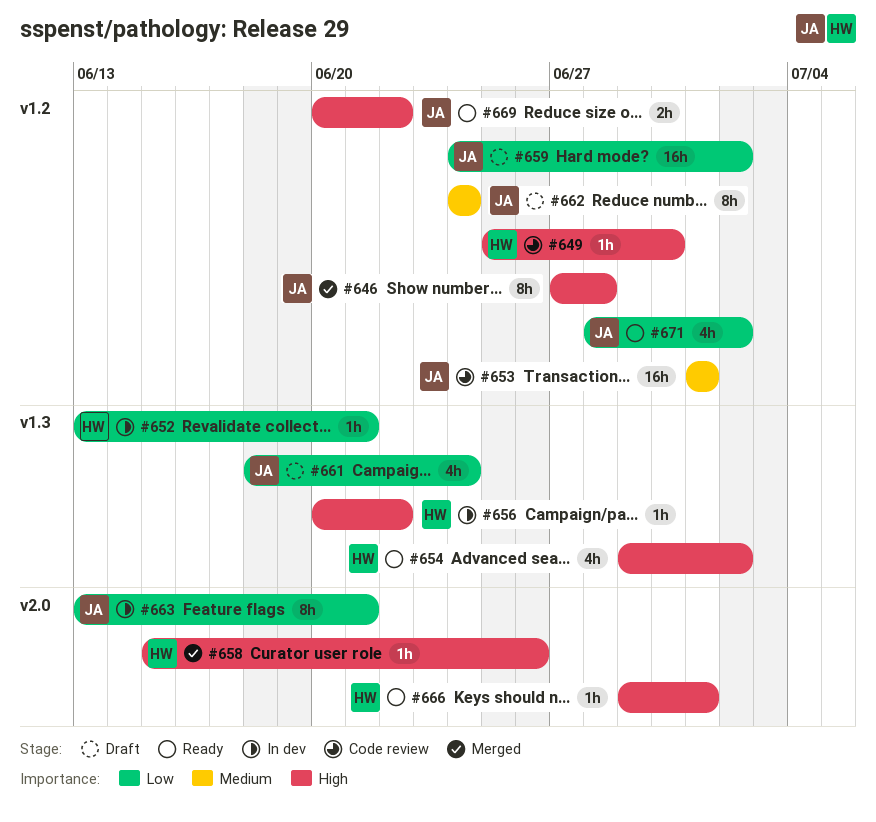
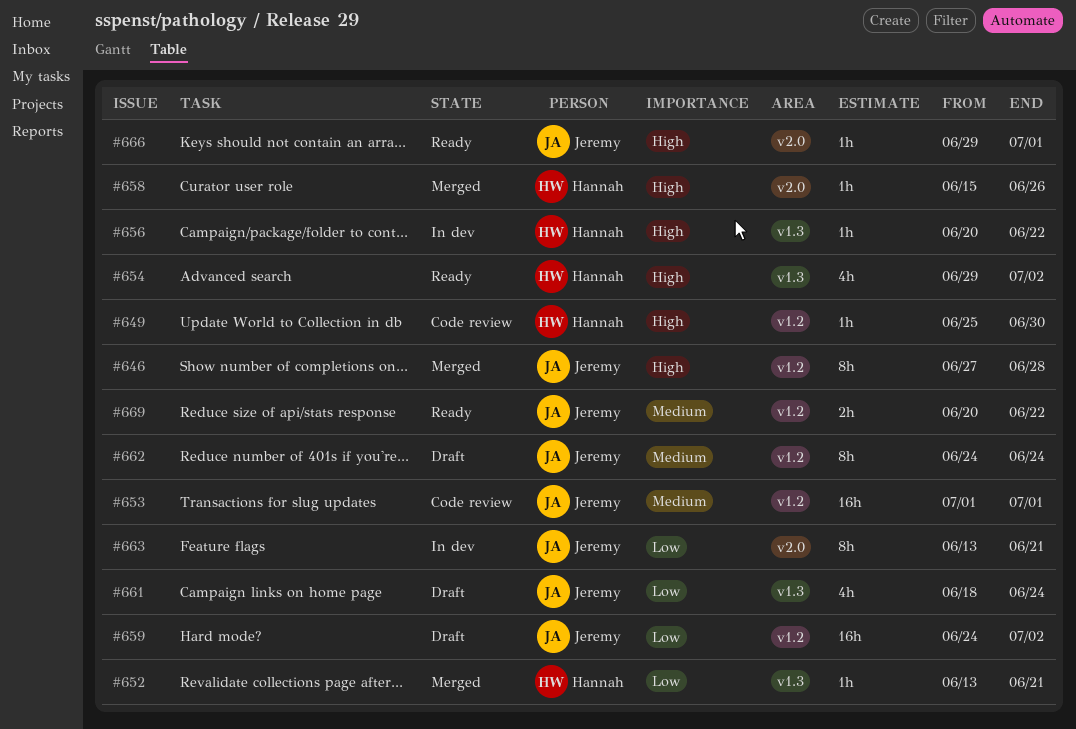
#652, status: In dev -> Merged
#666, owner: Hannah -> Jeremy
#669, priority: High -> Medium
#671: present -> none

